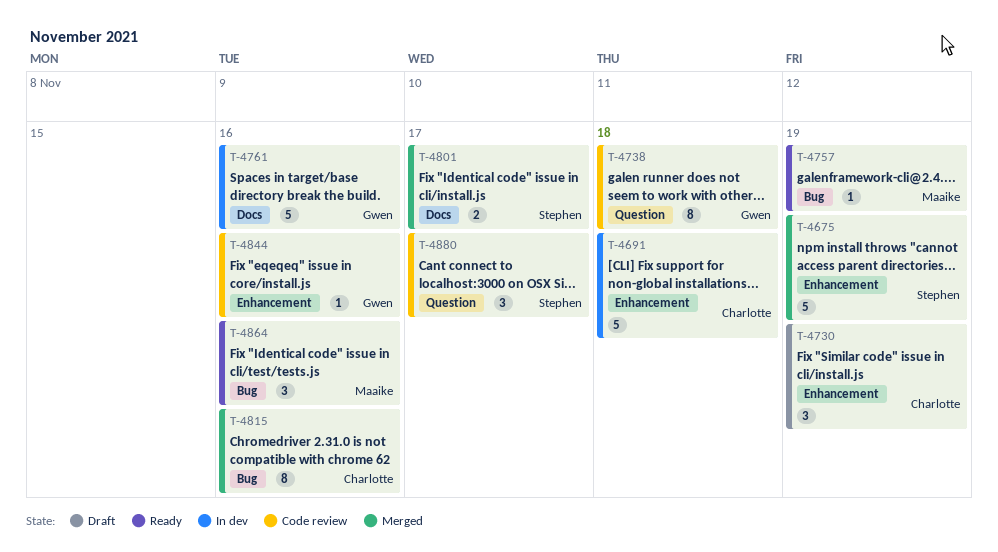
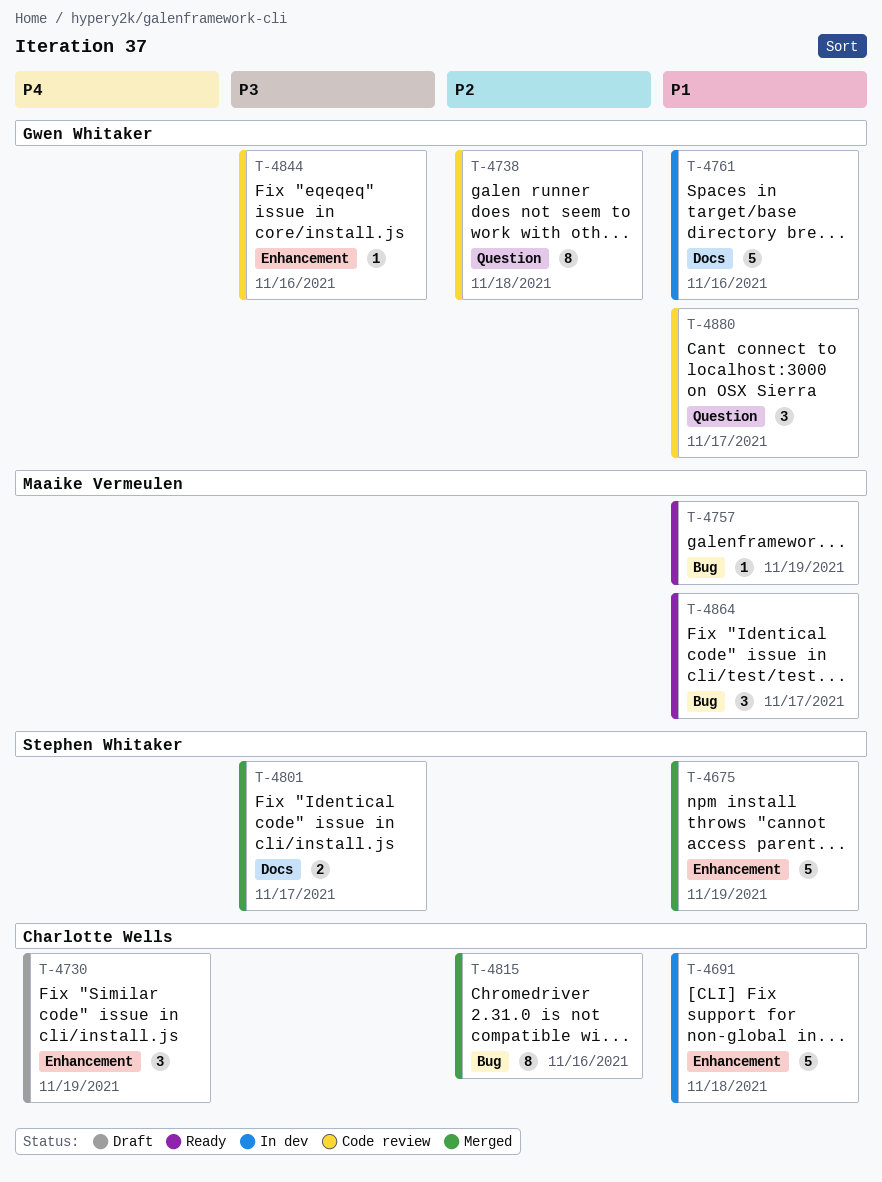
T-4864, due: Nov 16 -> Nov 17
T-4880, owner: Stephen Whitaker -> Gwen Whitaker

